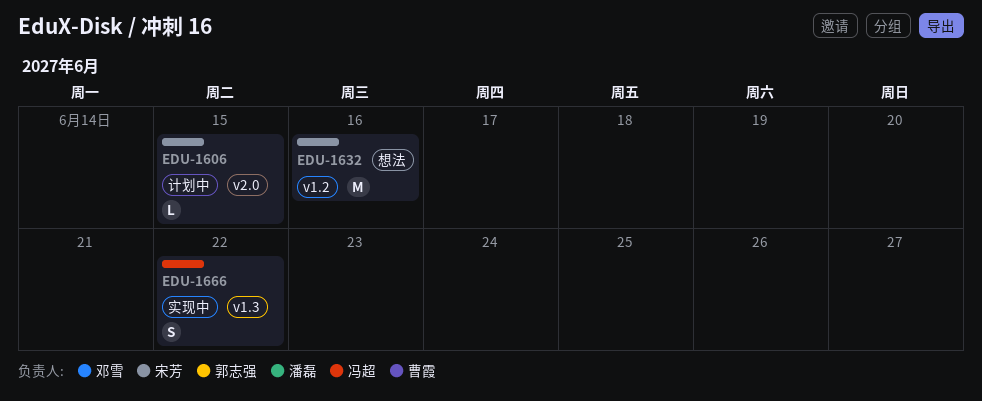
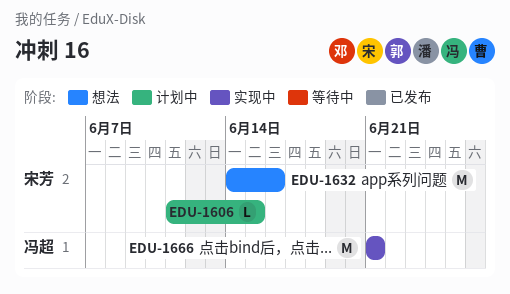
EDU-1666, estimate: S -> M
EDU-1666, due: Jun 22 -> Jun 21

